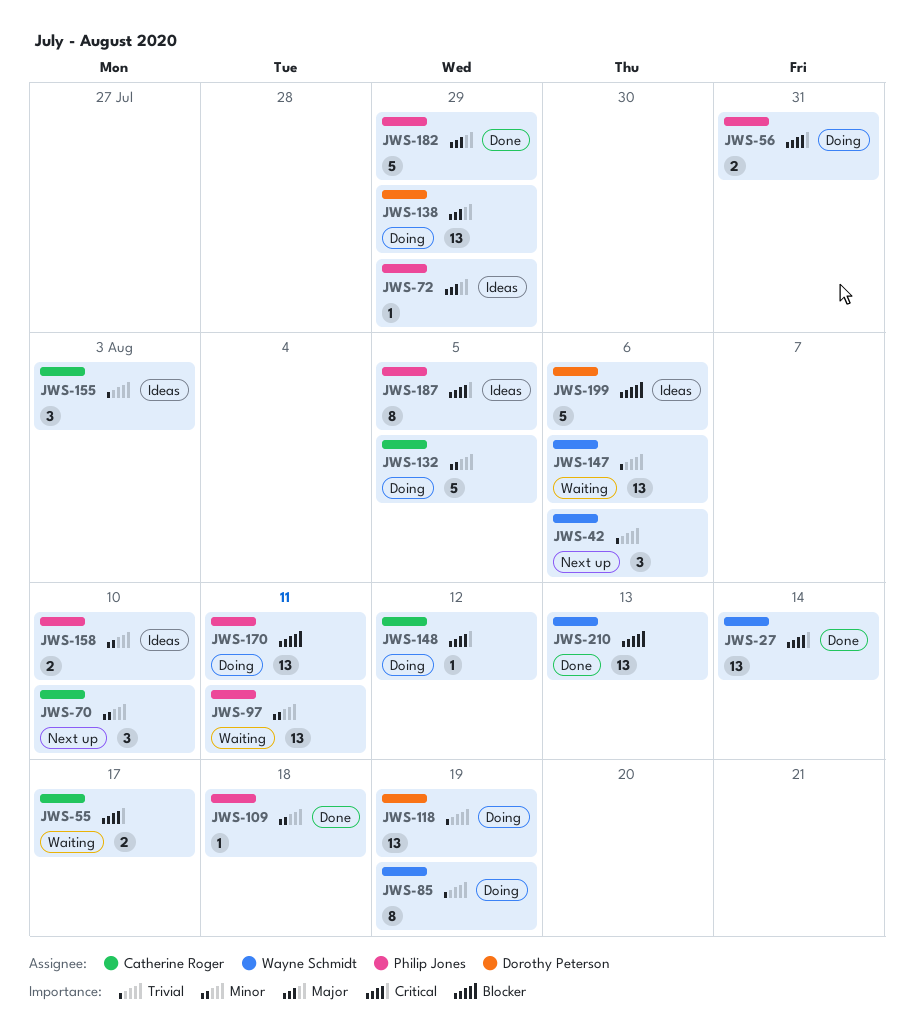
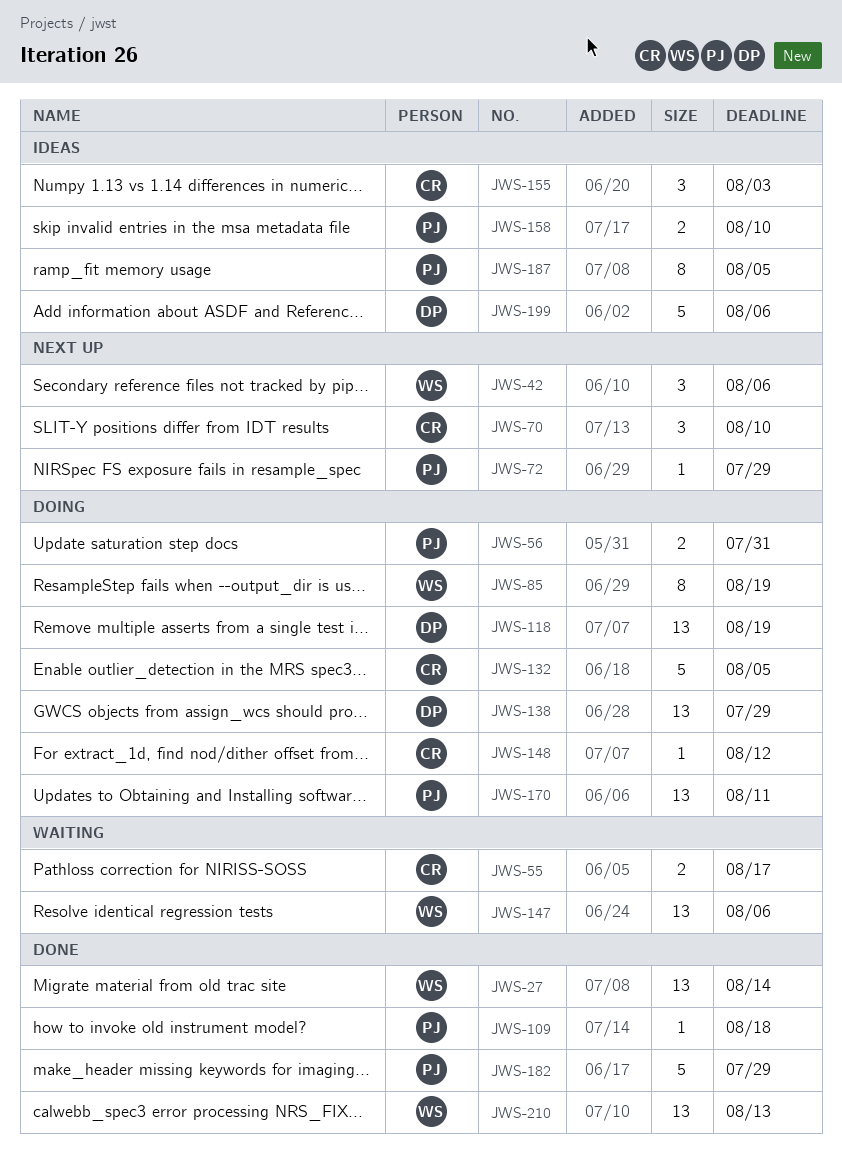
JWS-72, status: Ideas -> Next up
JWS-97: present -> none

